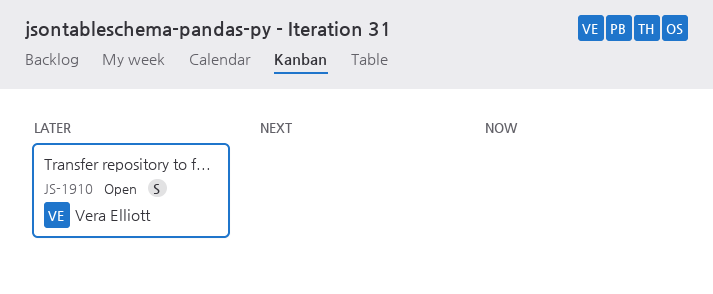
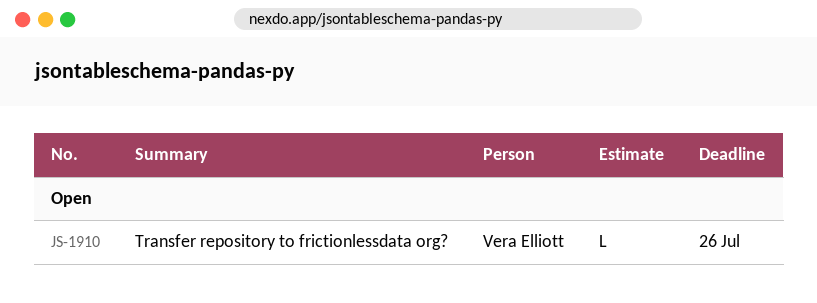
JS-1910, estimate: S -> L

